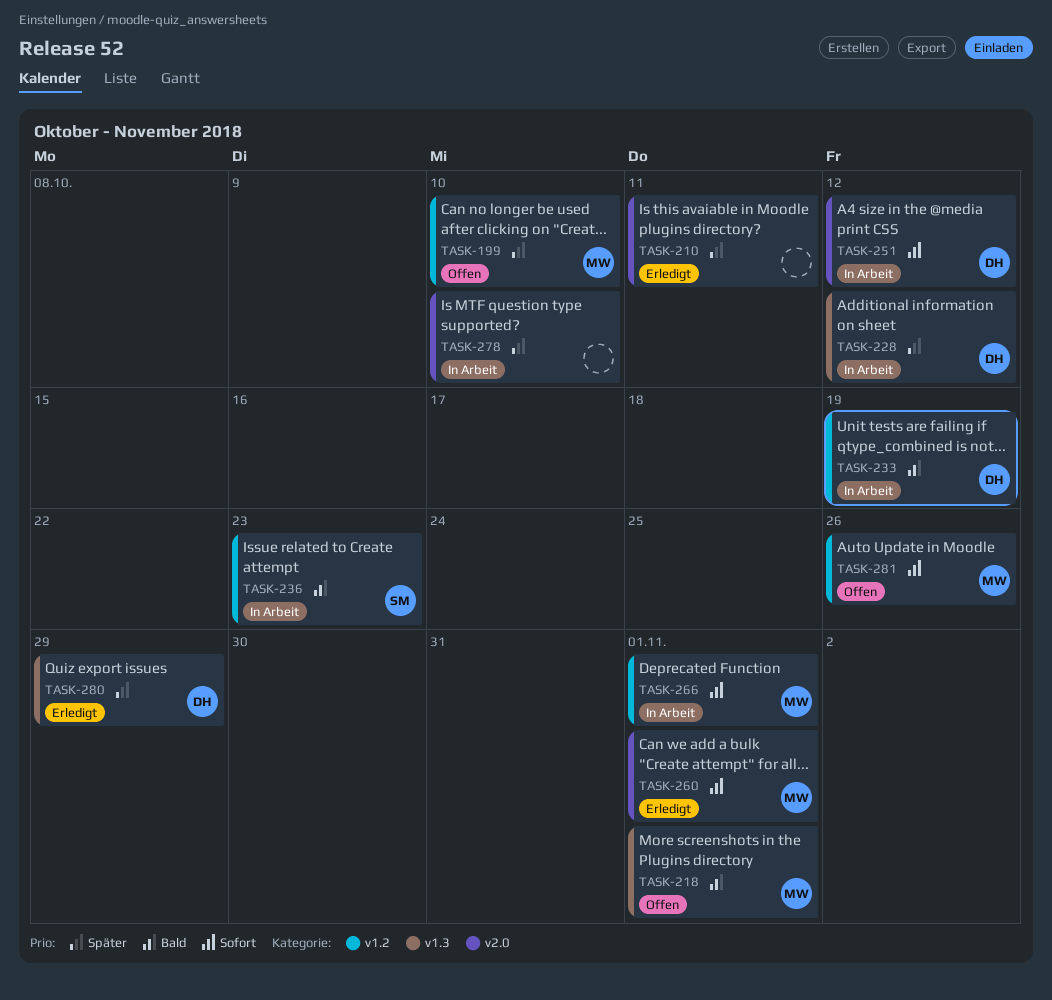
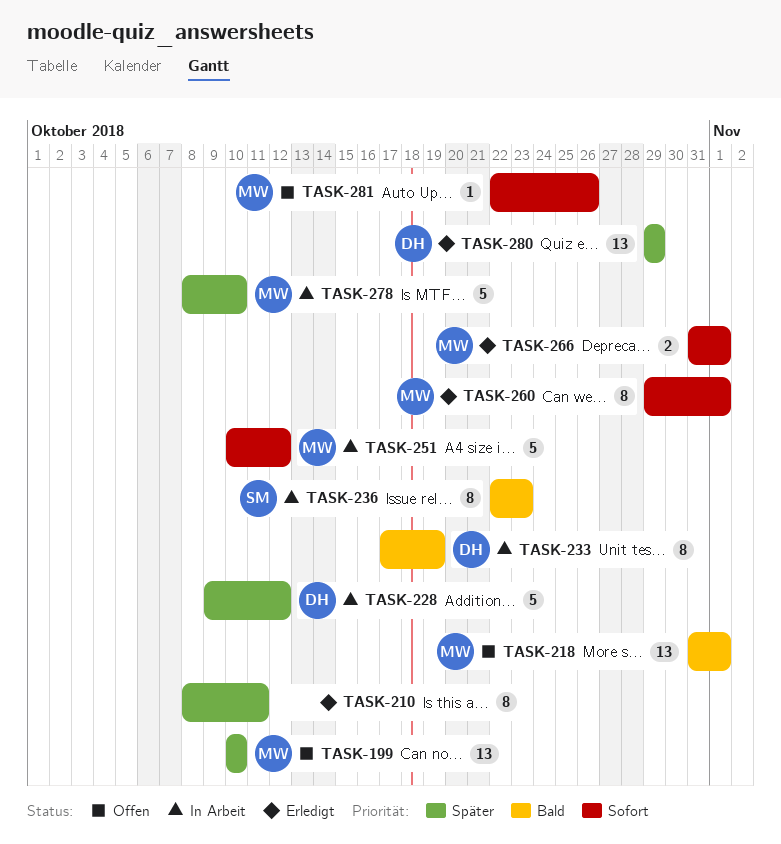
TASK-251, owner: DH -> MW
TASK-266, status: In Arbeit -> Erledigt
TASK-278, owner: none -> MW

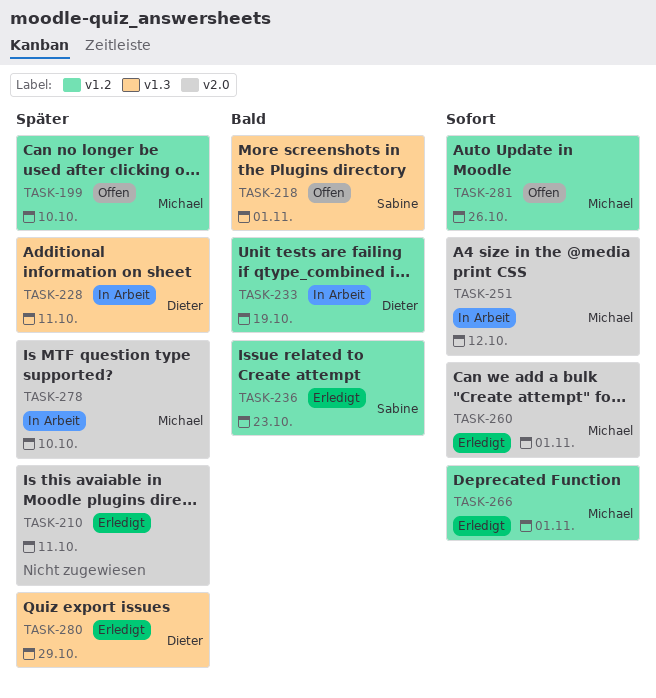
TASK-218, owner: Michael -> Sabine
TASK-228, due: Oct 12 -> Oct 11
TASK-236, status: In Arbeit -> Erledigt

